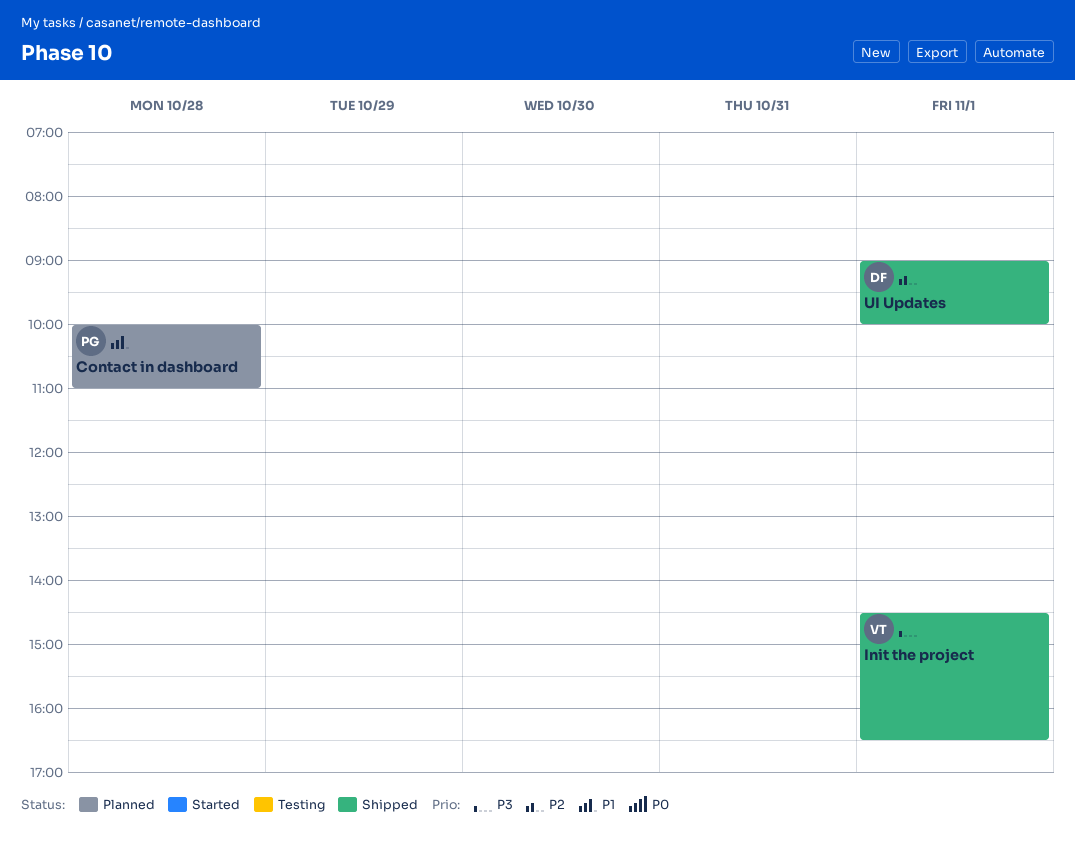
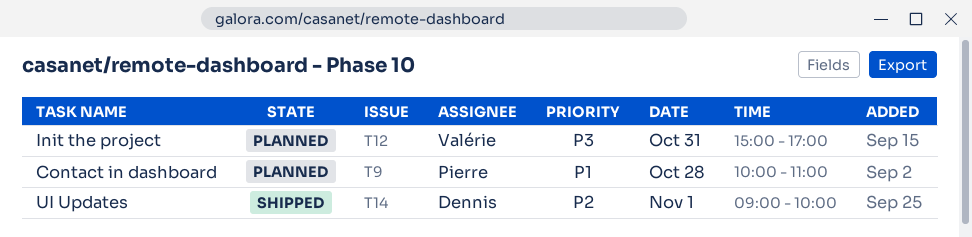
Init the project, status: Shipped -> Planned
Init the project, day: Nov 1 -> Oct 31
Init the project, begins: 14:30 -> 15:00
Init the project, ends: 16:30 -> 17:00

